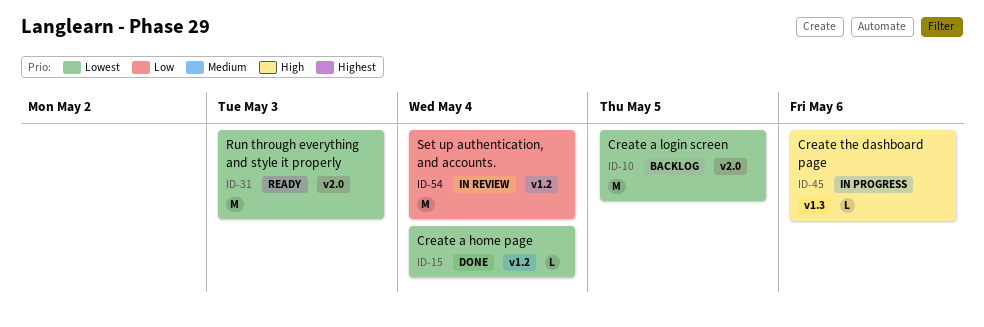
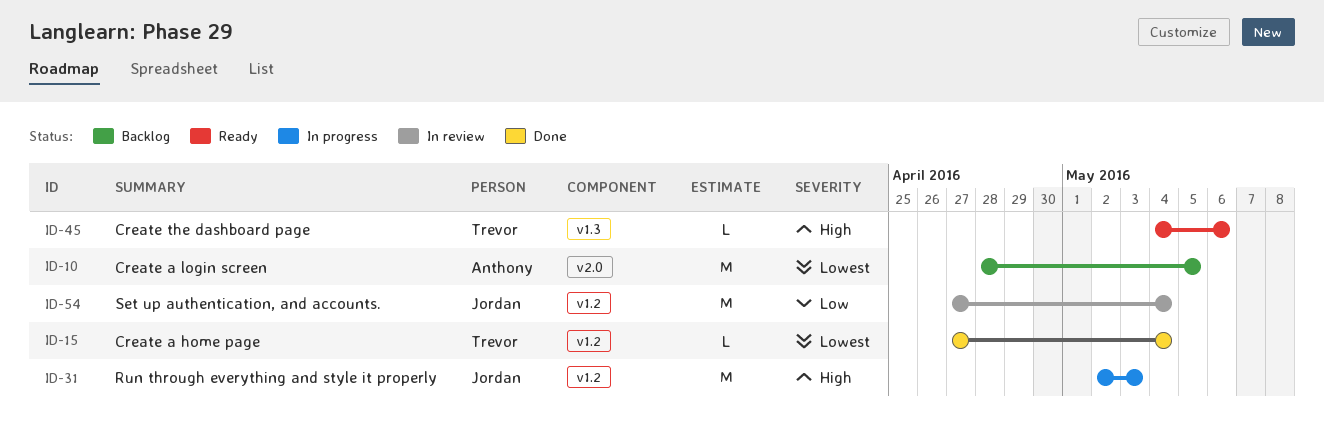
ID-31, status: Ready -> In progress
ID-31, priority: Lowest -> High
ID-31, label: v2.0 -> v1.2
ID-45, status: In progress -> Ready

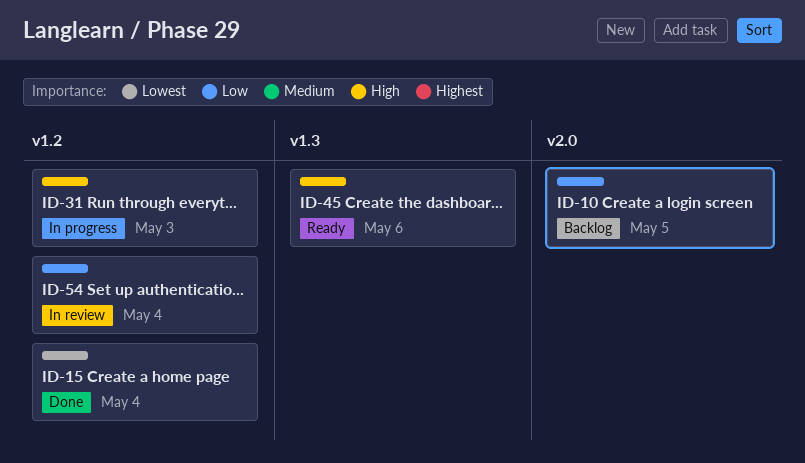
ID-10, priority: Lowest -> Low

